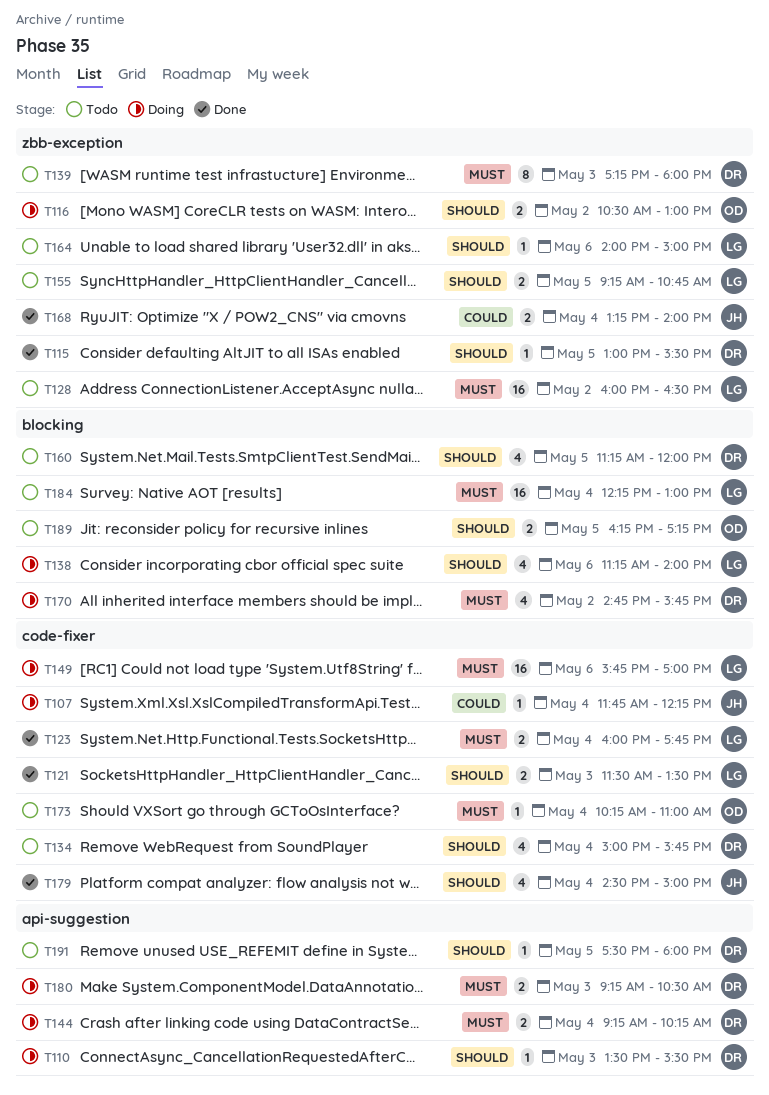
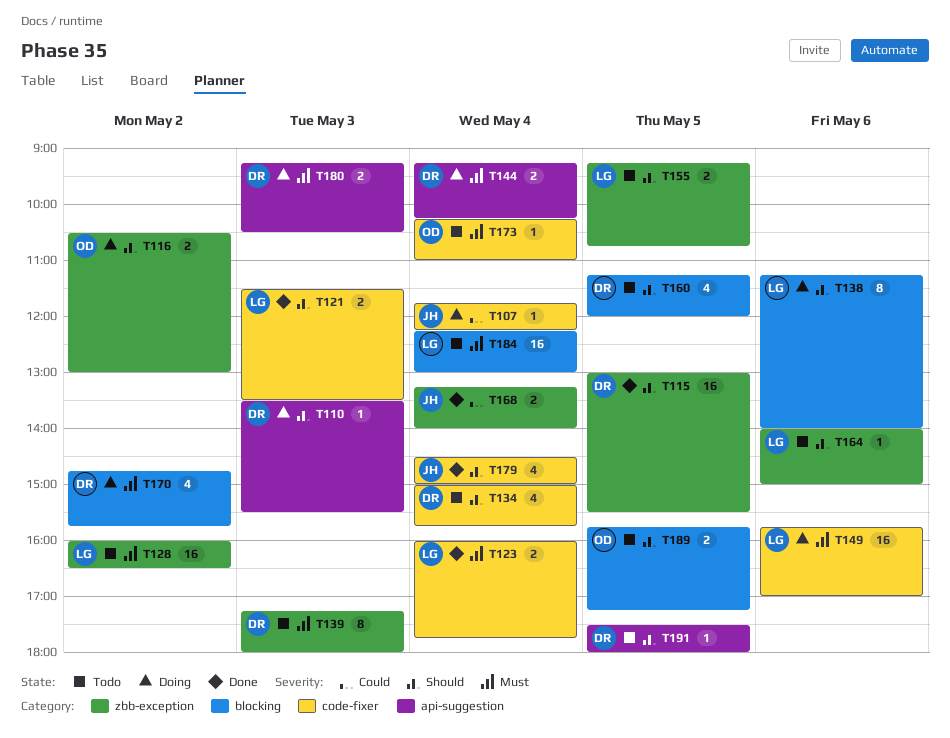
T115, estimate: 1 -> 16
T138, estimate: 4 -> 8
T189, begins: 16:15 -> 15:45

